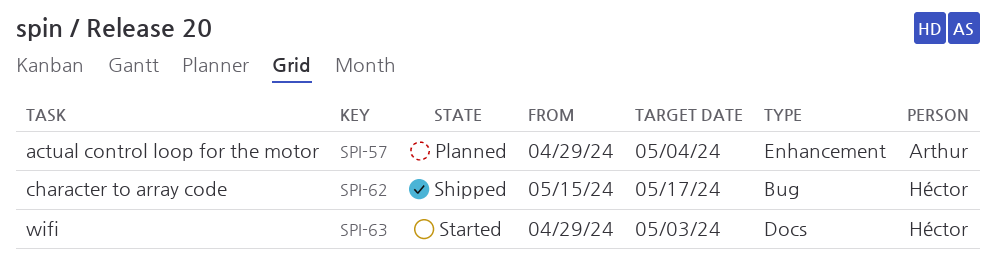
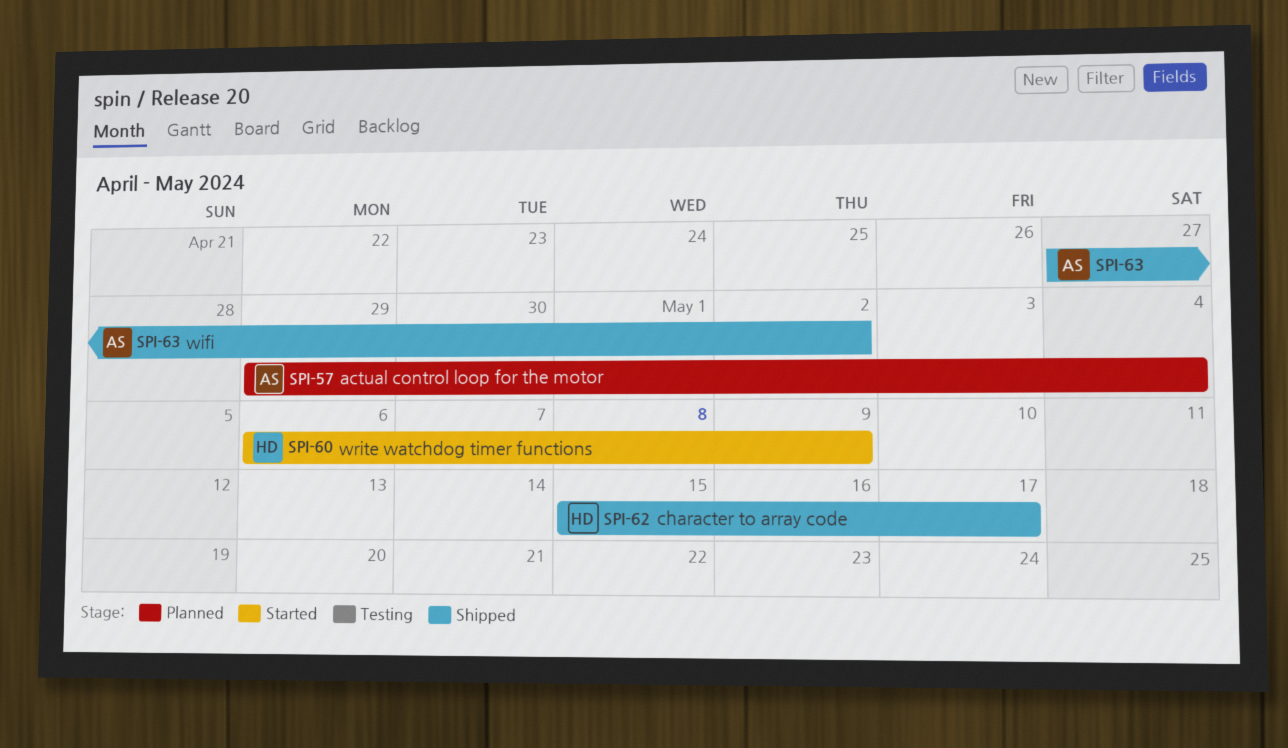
SPI-60: none -> present
SPI-63, status: Started -> Shipped
SPI-63, owner: Héctor -> Arthur
SPI-63, start: Apr 29 -> Apr 27
SPI-63, due: May 3 -> May 2

